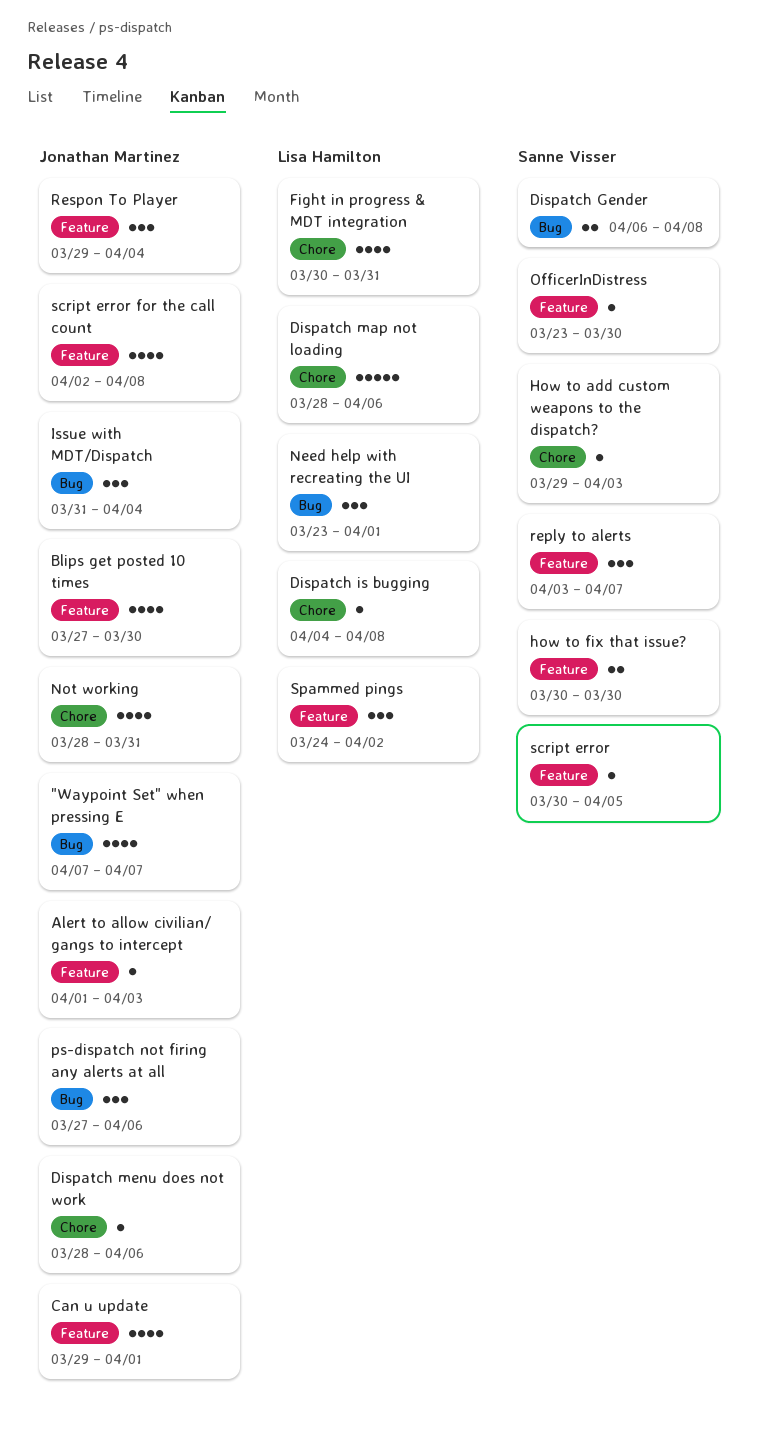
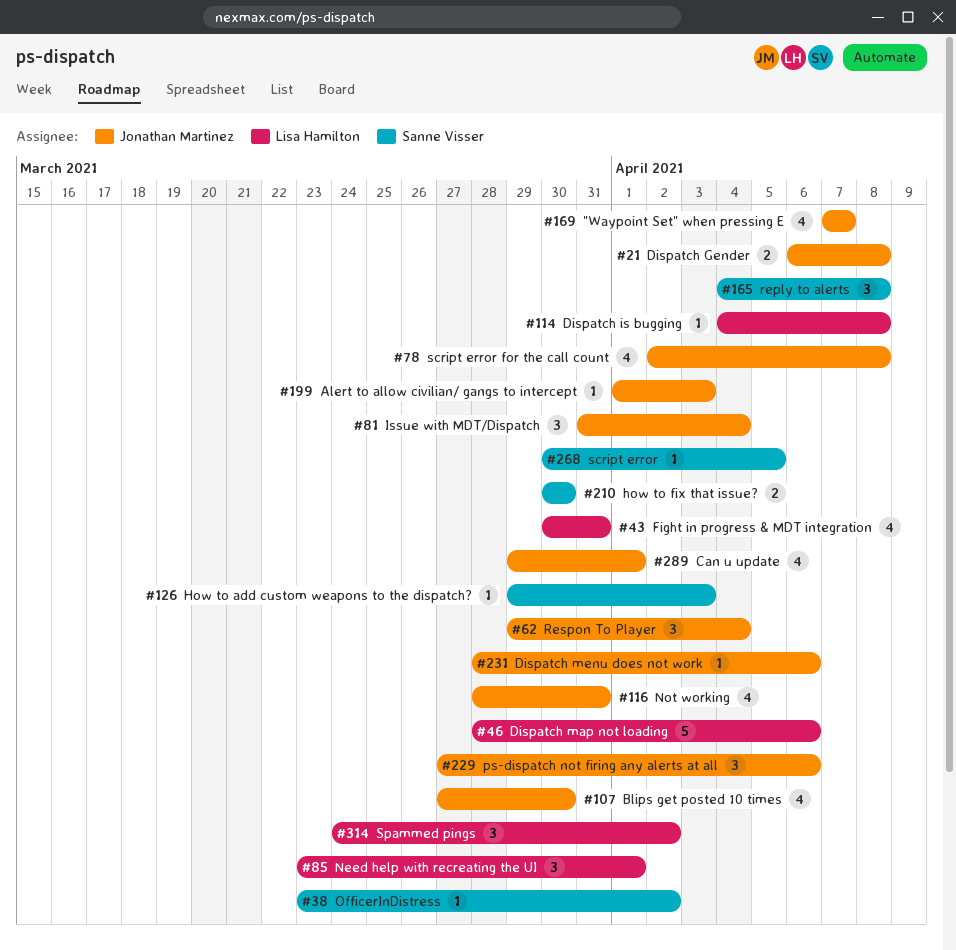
Dispatch Gender, owner: Sanne Visser -> Jonathan Martinez
OfficerInDistress, due: Mar 30 -> Apr 2
reply to alerts, start: Apr 3 -> Apr 4
reply to alerts, due: Apr 7 -> Apr 8

